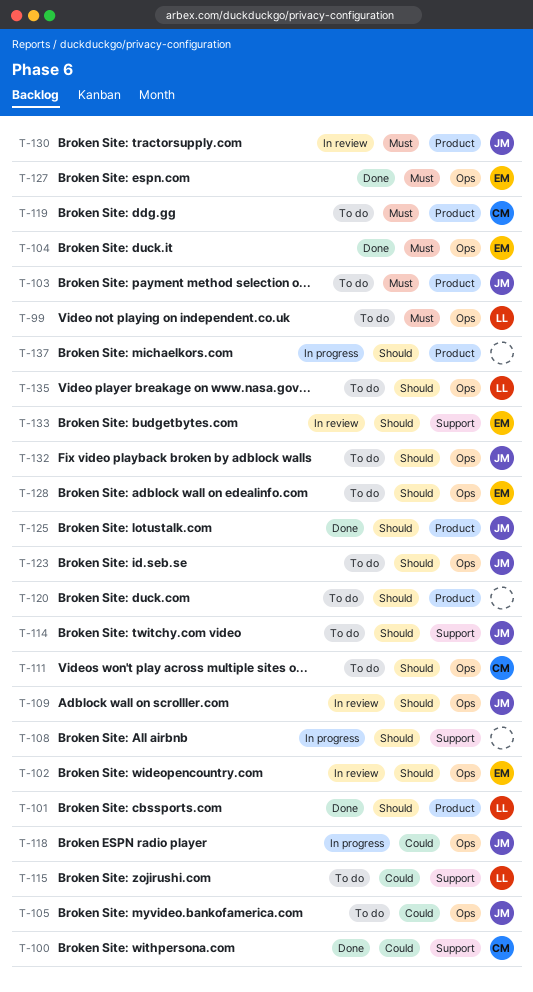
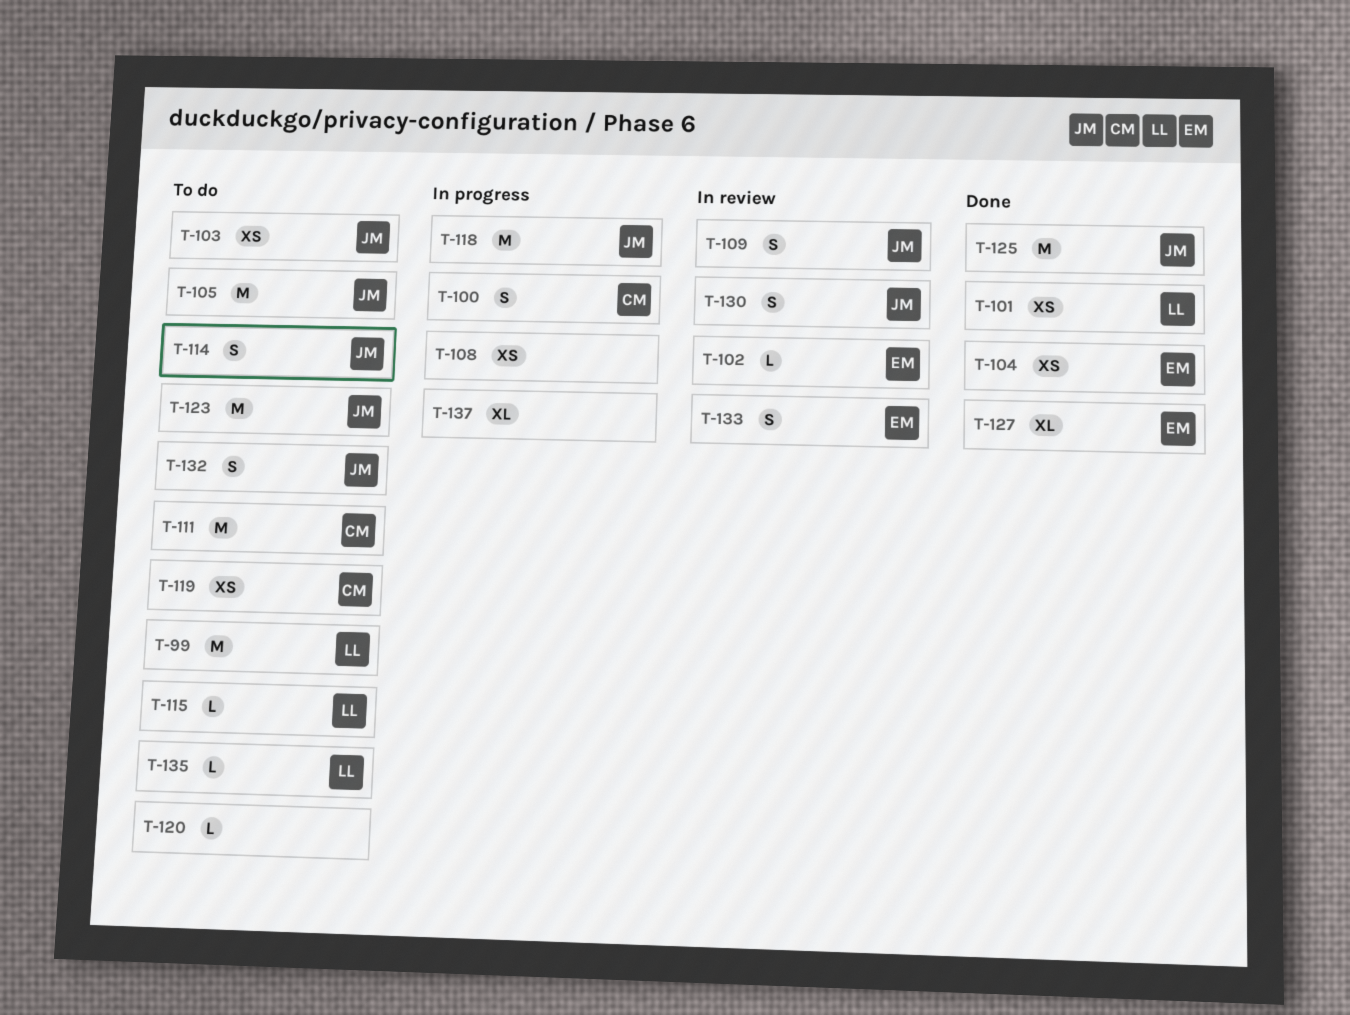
T-100, status: Done -> In progress
T-128: present -> none

